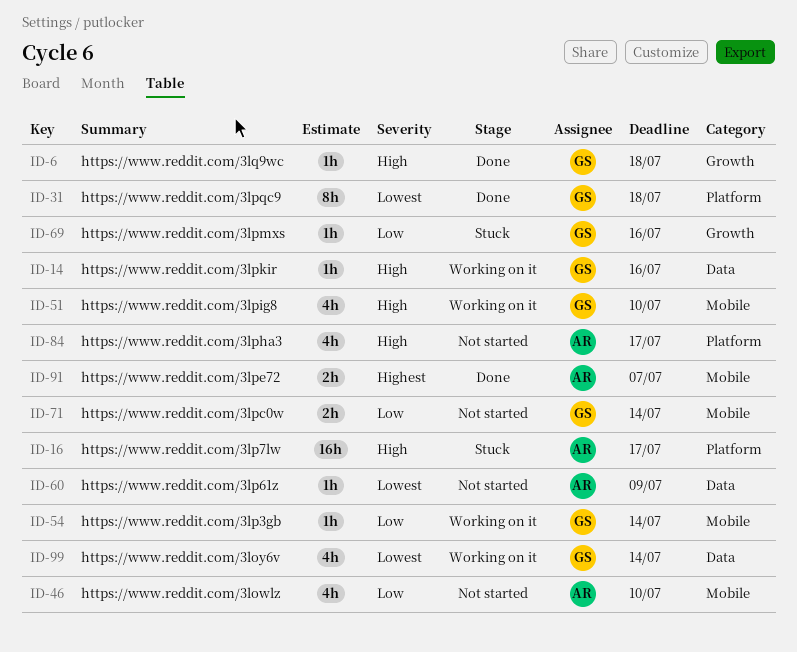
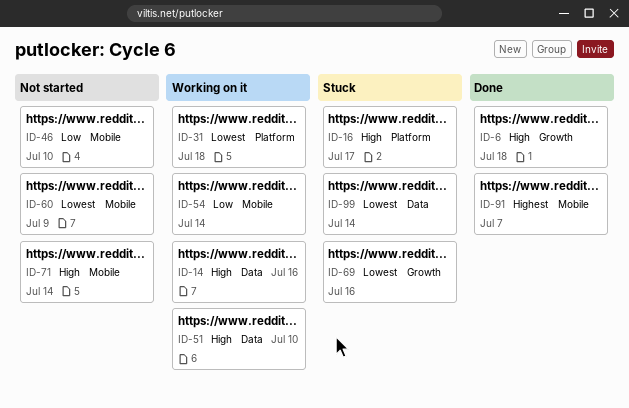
ID-31, status: Done -> Working on it
ID-51, label: Mobile -> Data
ID-60, label: Data -> Mobile
ID-69, priority: Low -> Lowest
ID-71, priority: Low -> High
ID-84: present -> none
ID-99, status: Working on it -> Stuck

